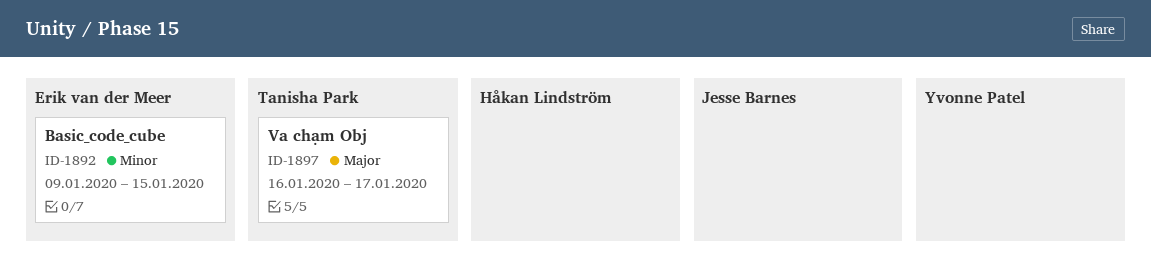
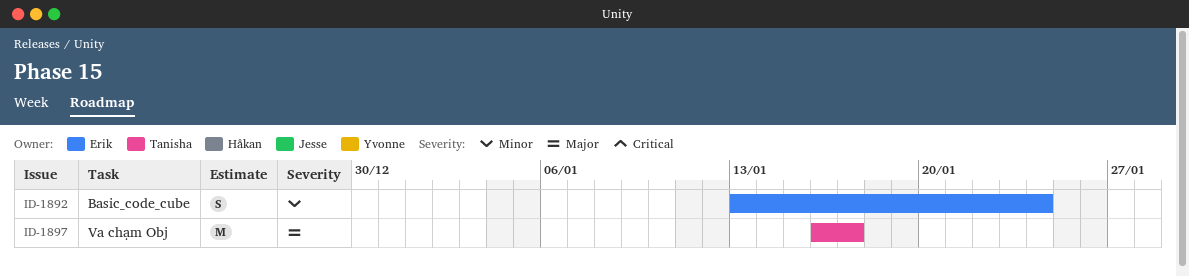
ID-1892, start: Jan 9 -> Jan 13
ID-1892, due: Jan 15 -> Jan 24

